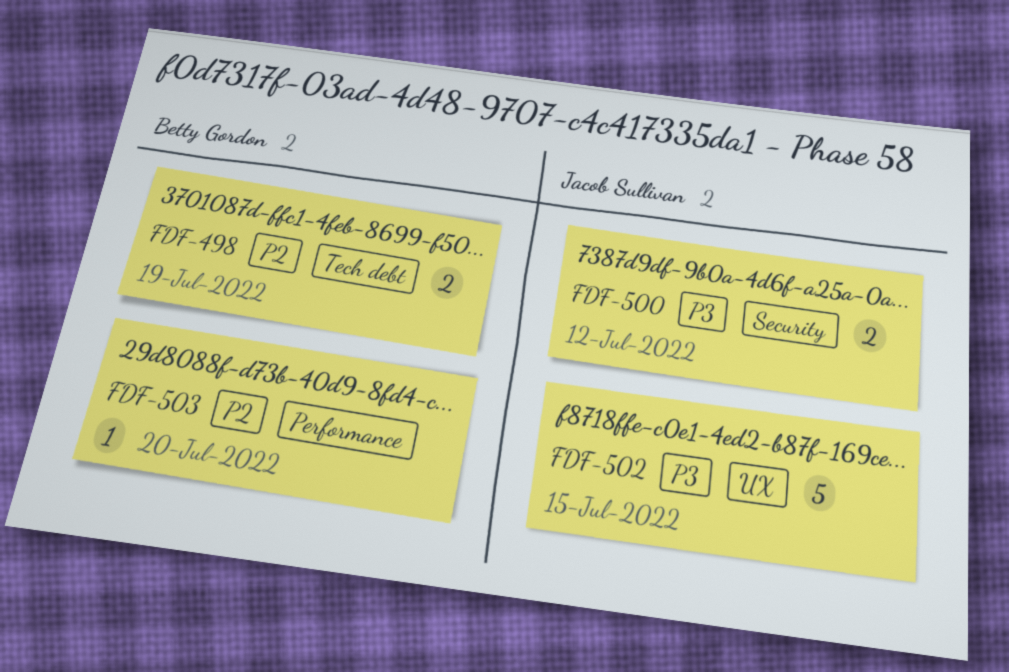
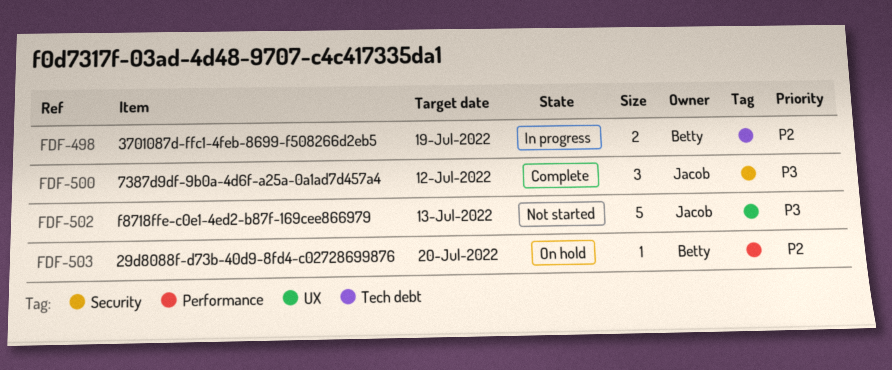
FDF-500, estimate: 2 -> 3
FDF-502, due: Jul 15 -> Jul 13

